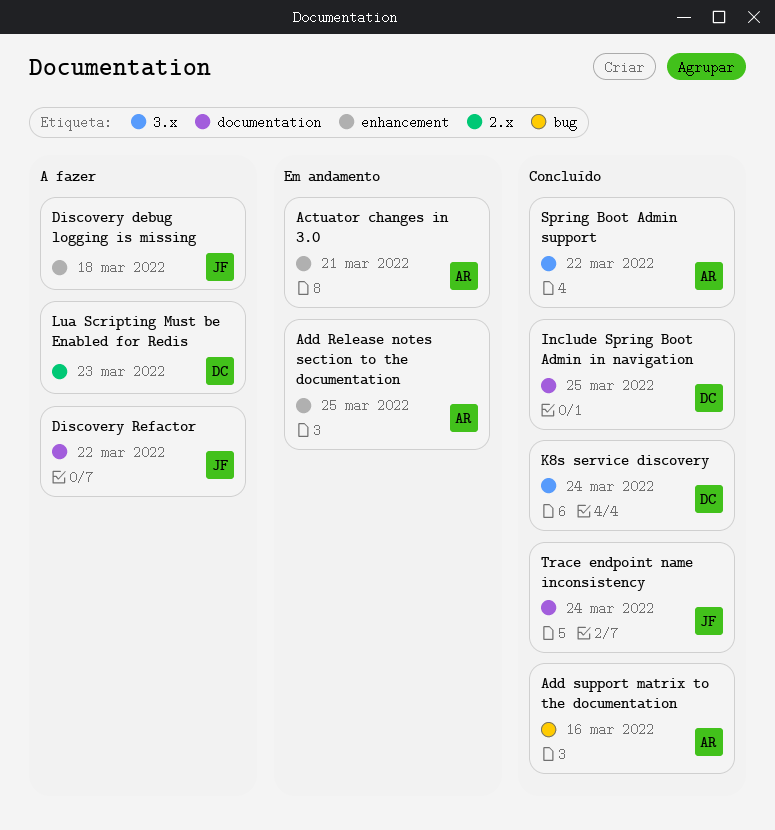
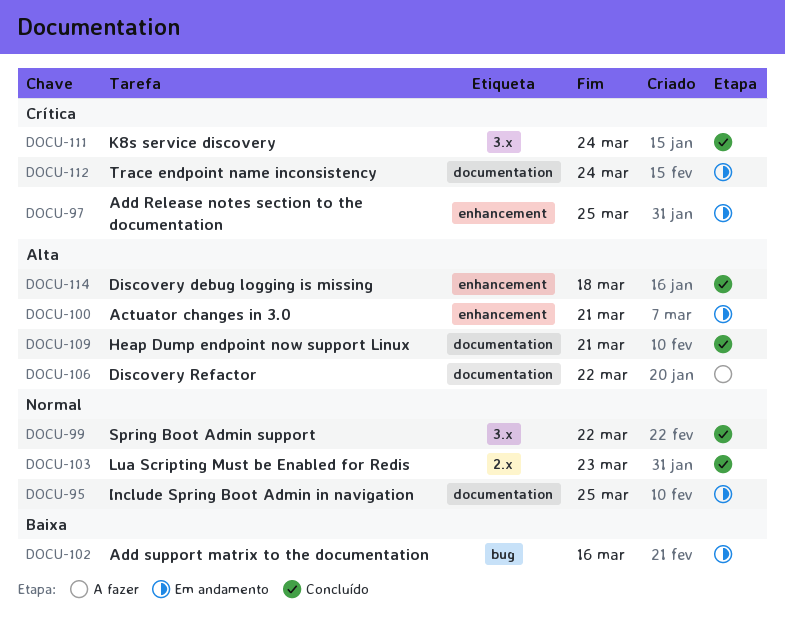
Add support matrix to the documentation, status: Concluído -> Em andamento
Discovery debug logging is missing, status: A fazer -> Concluído
Heap Dump endpoint now support Linux: none -> present
Include Spring Boot Admin in navigation, status: Concluído -> Em andamento
Lua Scripting Must be Enabled for Redis, status: A fazer -> Concluído
Trace endpoint name inconsistency, status: Concluído -> Em andamento

